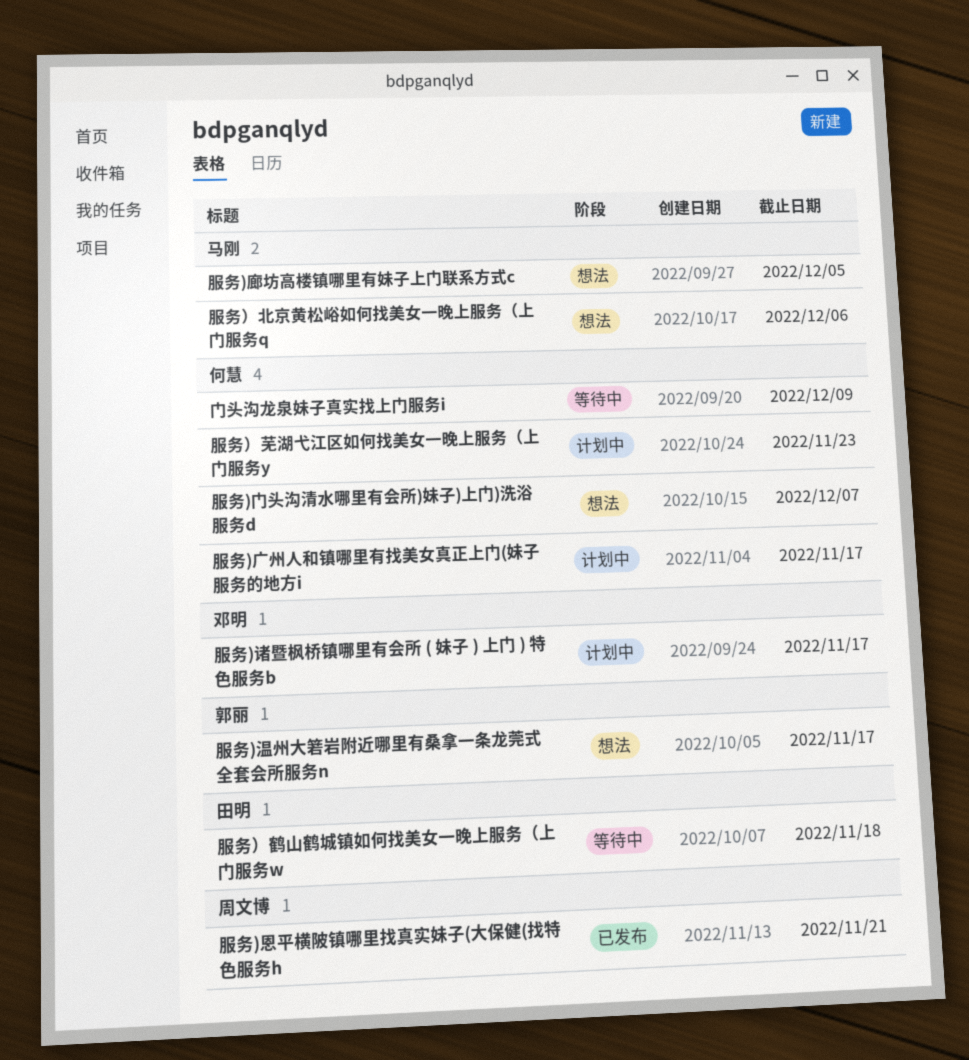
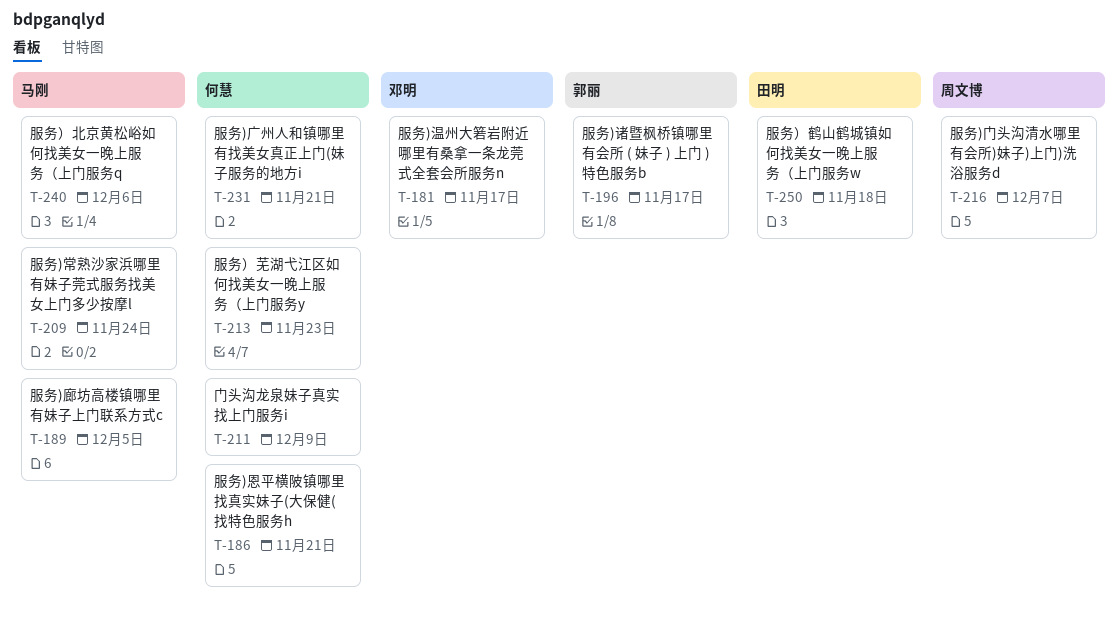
服务)常熟沙家浜哪里有妹子莞式服务找美女上门多少按摩l: none -> present
服务)广州人和镇哪里有找美女真正上门(妹子服务的地方i, due: Nov 17 -> Nov 21
服务)恩平横陂镇哪里找真实妹子(大保健(找特色服务h, owner: 周文博 -> 何慧
服务)温州大箬岩附近哪里有桑拿一条龙莞式全套会所服务n, owner: 郭丽 -> 邓明
服务)诸暨枫桥镇哪里有会所 ( 妹子 ) 上门 ) 特色服务b, owner: 邓明 -> 郭丽
服务)门头沟清水哪里有会所)妹子)上门)洗浴服务d, owner: 何慧 -> 周文博

